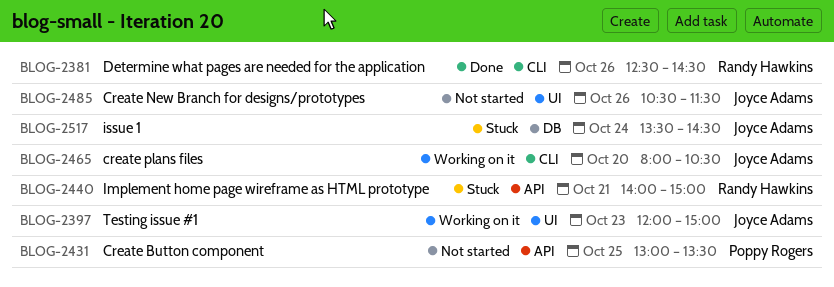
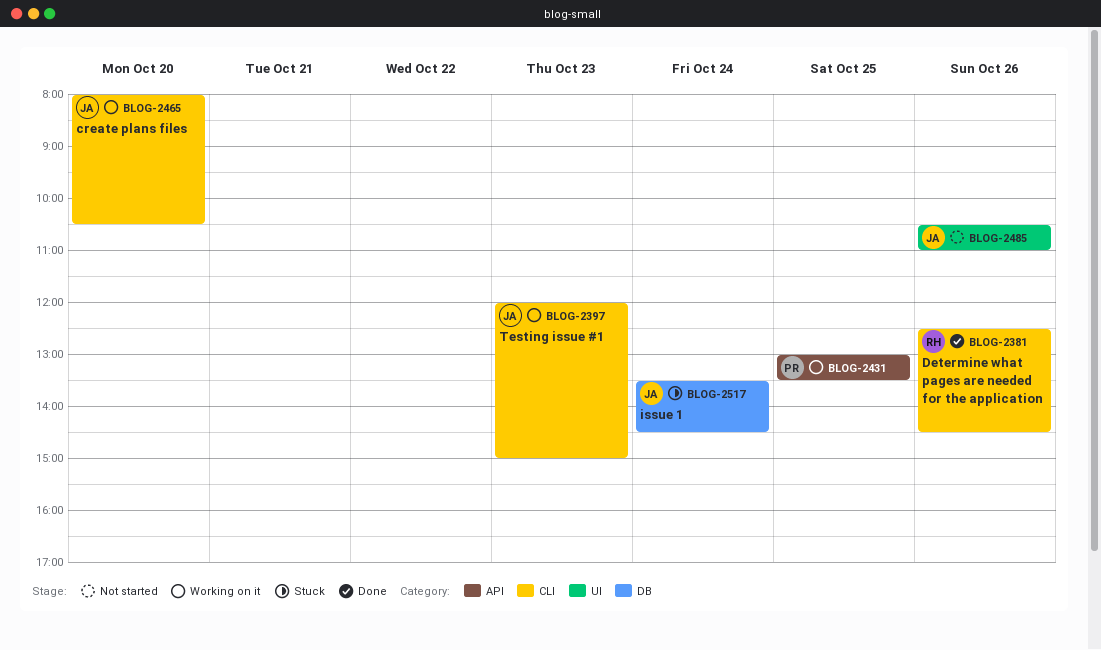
BLOG-2397, label: UI -> CLI
BLOG-2431, status: Not started -> Working on it
BLOG-2440: present -> none
BLOG-2485, ends: 11:30 -> 11:00

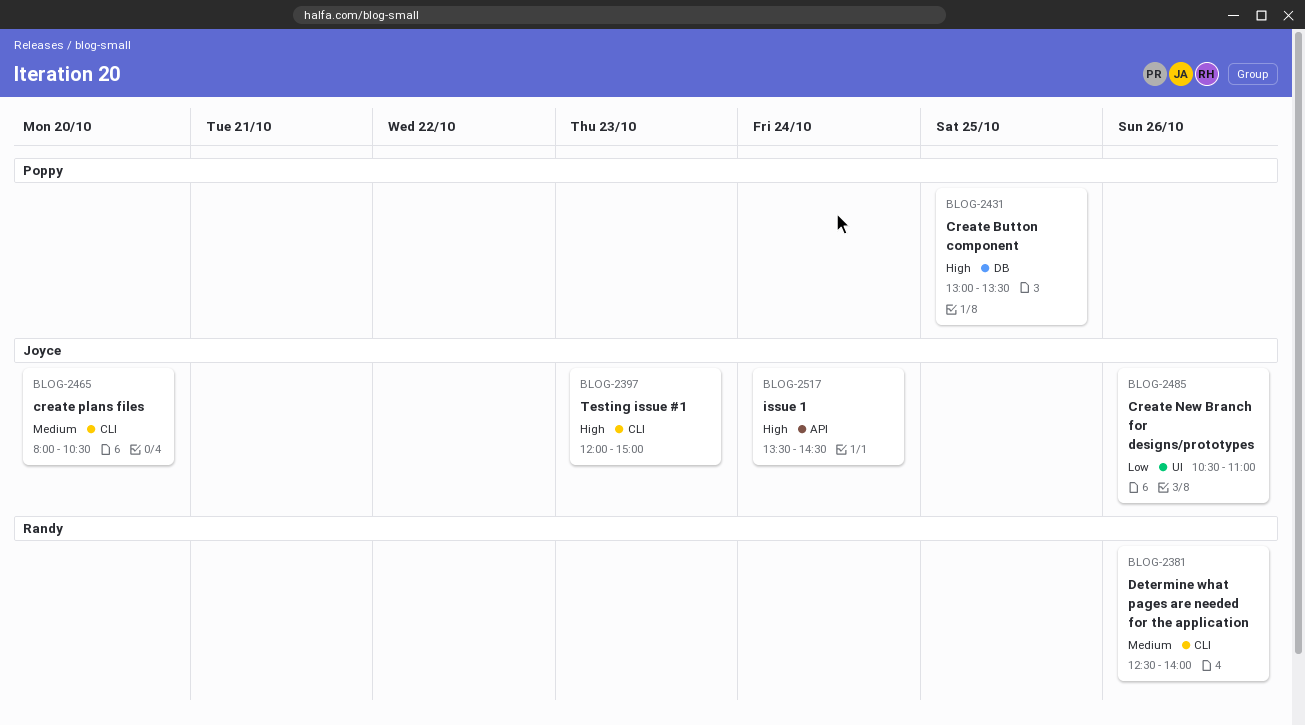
BLOG-2381, ends: 14:30 -> 14:00
BLOG-2431, label: API -> DB
BLOG-2517, label: DB -> API

